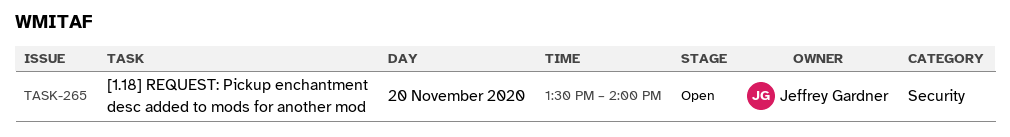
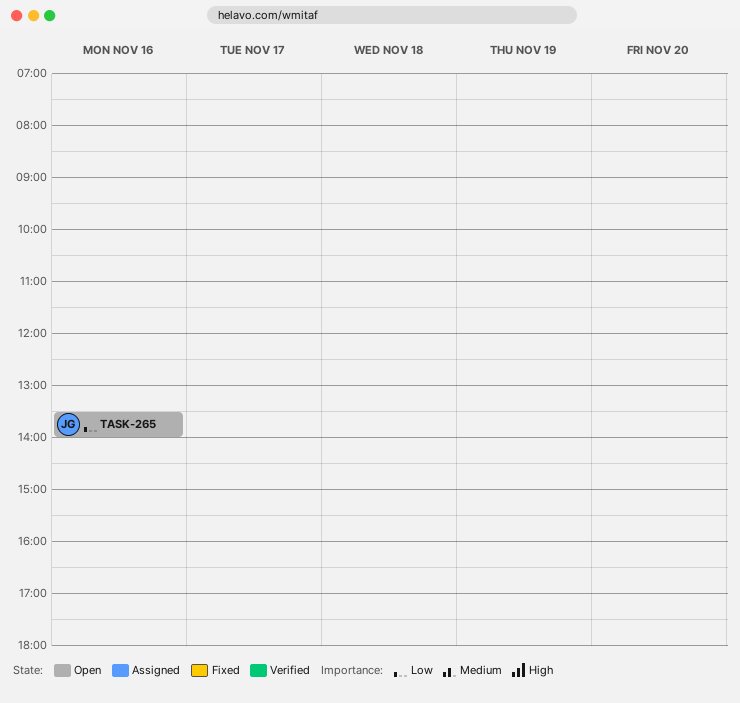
TASK-265, day: Nov 20 -> Nov 16

